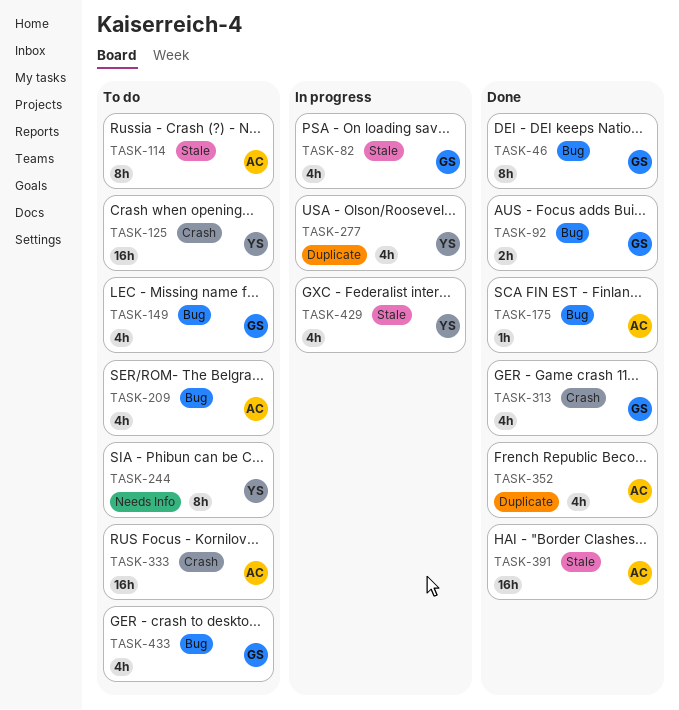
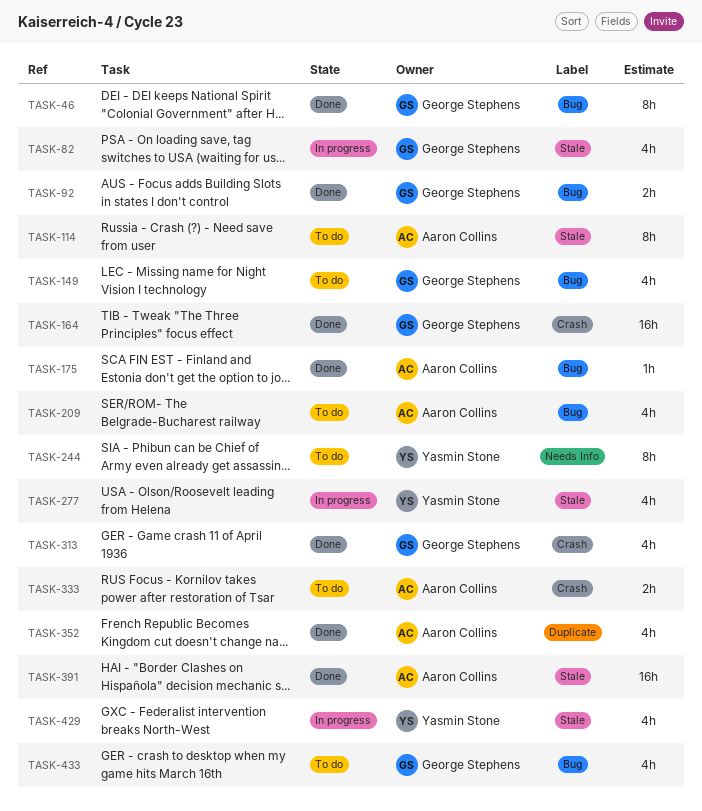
TASK-125: present -> none
TASK-164: none -> present
TASK-277, label: Duplicate -> Stale
TASK-333, estimate: 16h -> 2h

